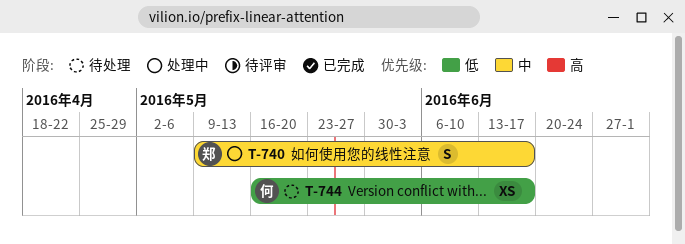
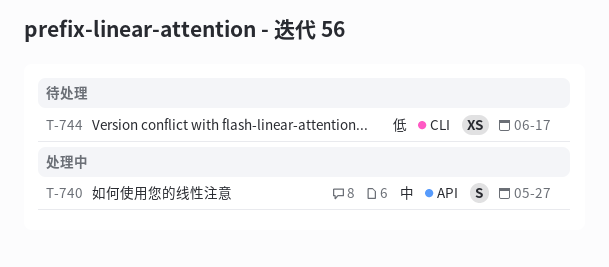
T-740, due: Jun 17 -> May 27

